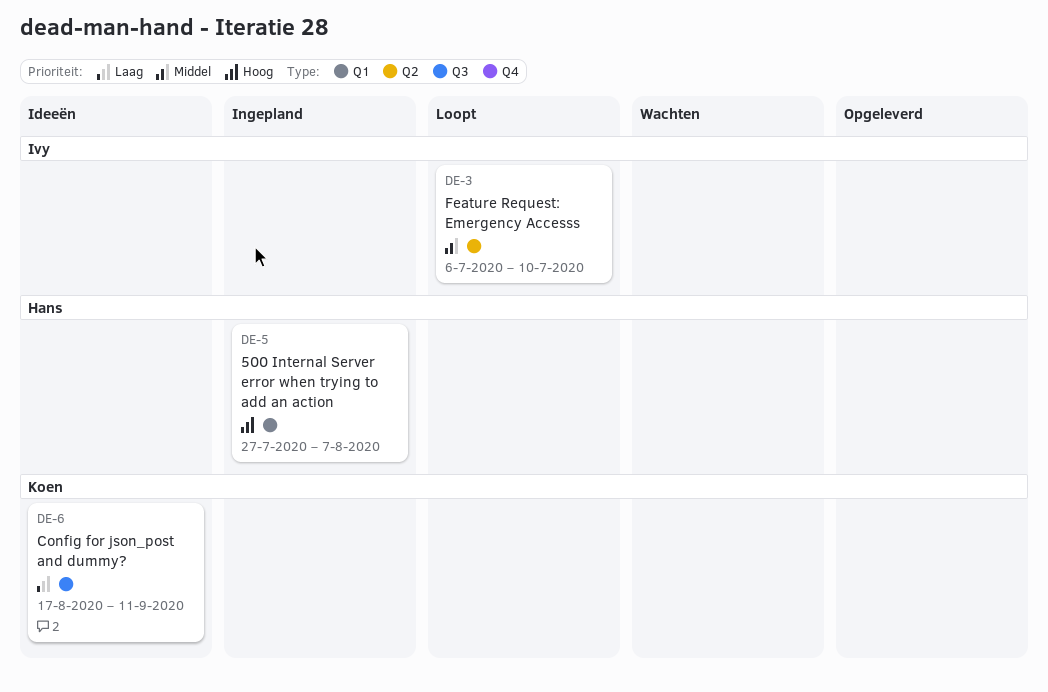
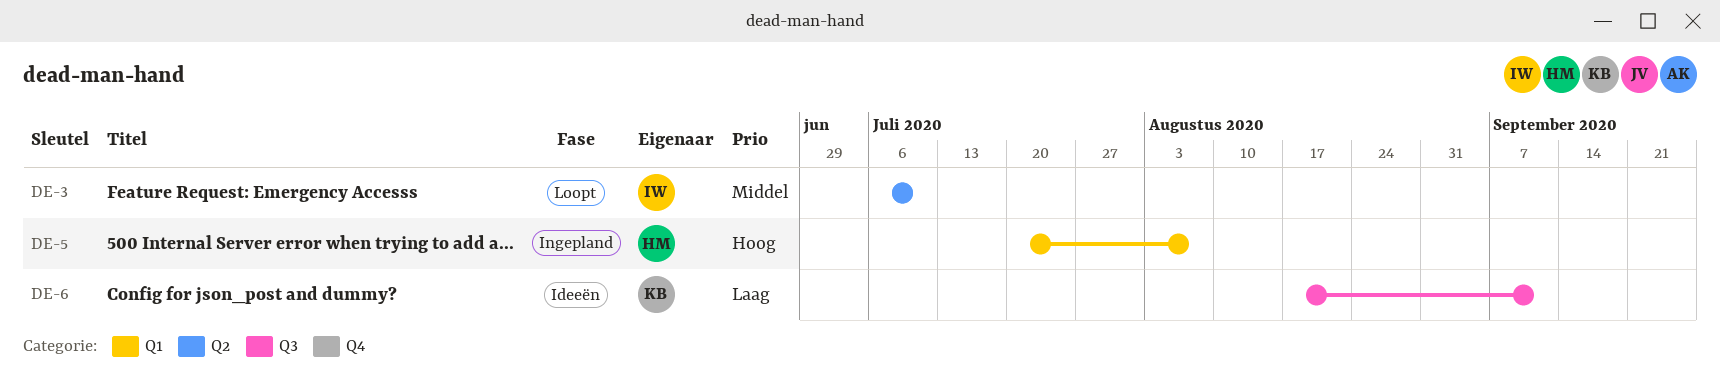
DE-5, start: Jul 27 -> Jul 20

